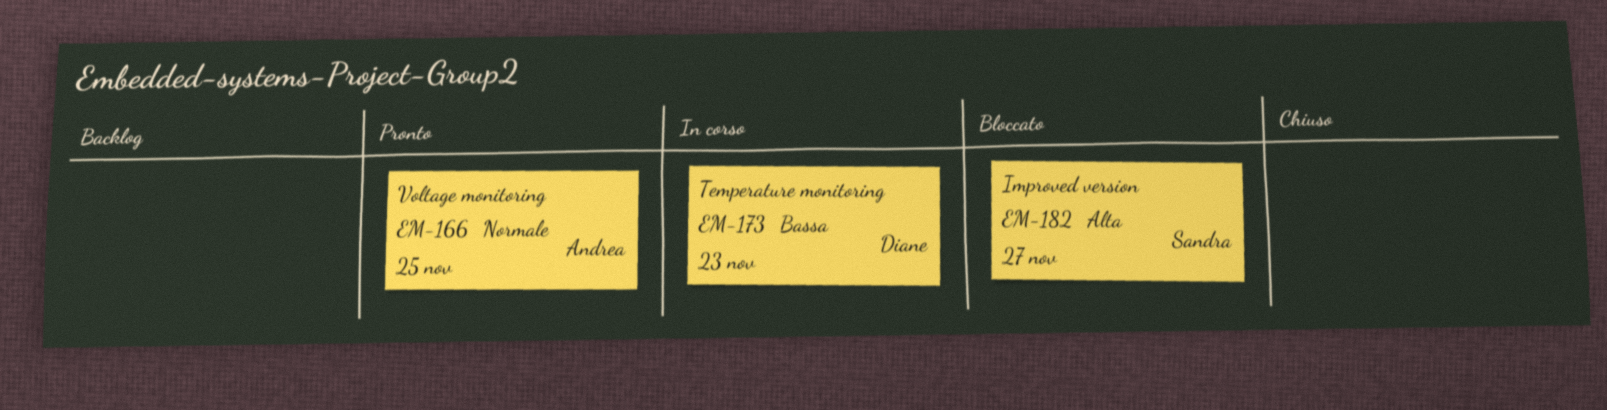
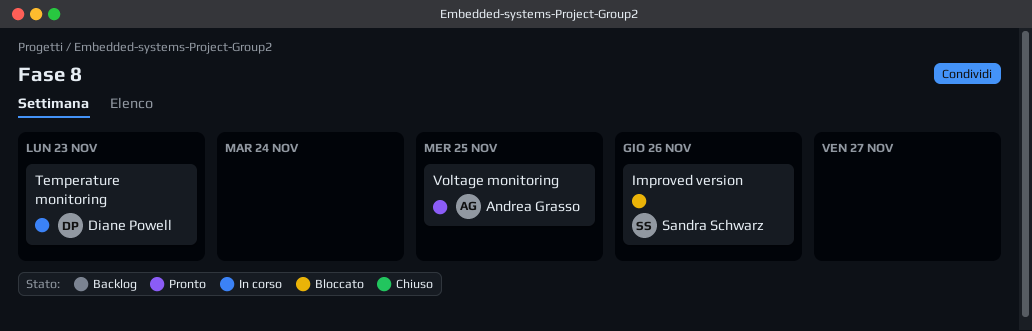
Improved version, due: Nov 27 -> Nov 26

